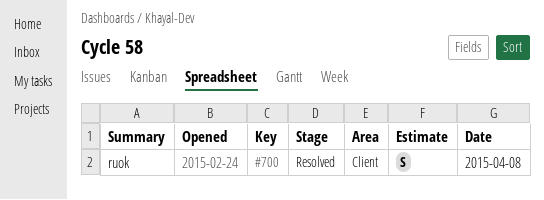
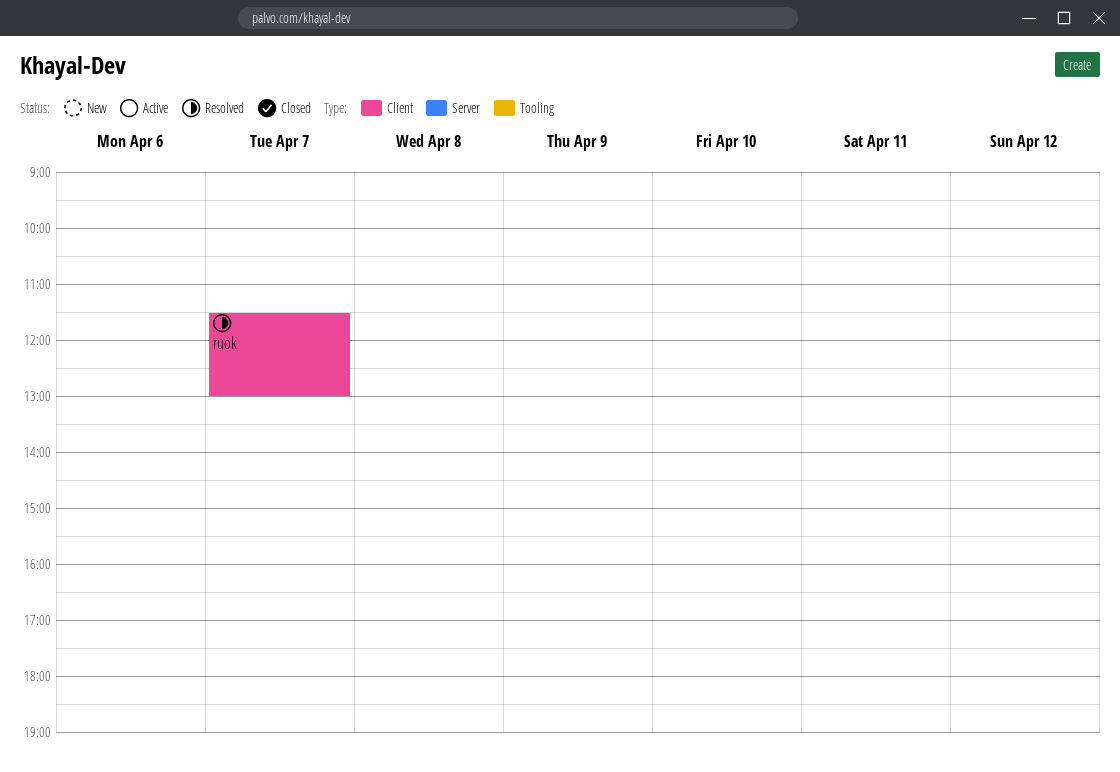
ruok, day: Apr 8 -> Apr 7

